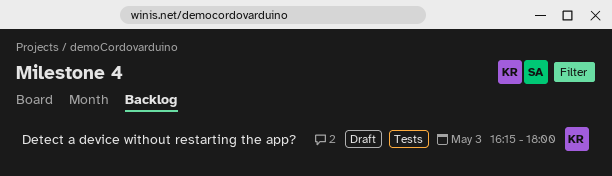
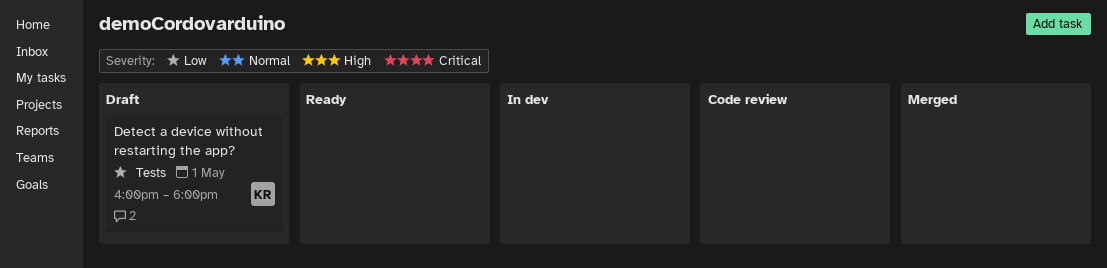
Detect a device without restarting the app?, day: May 3 -> May 1
Detect a device without restarting the app?, begins: 16:15 -> 16:00

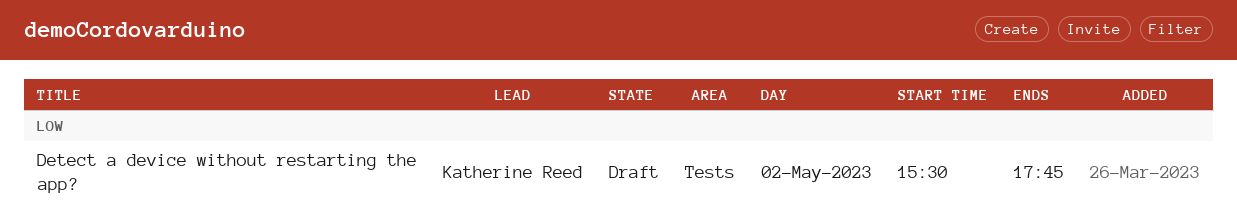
Detect a device without restarting the app?, day: May 1 -> May 2
Detect a device without restarting the app?, begins: 16:00 -> 15:30
Detect a device without restarting the app?, ends: 18:00 -> 17:45

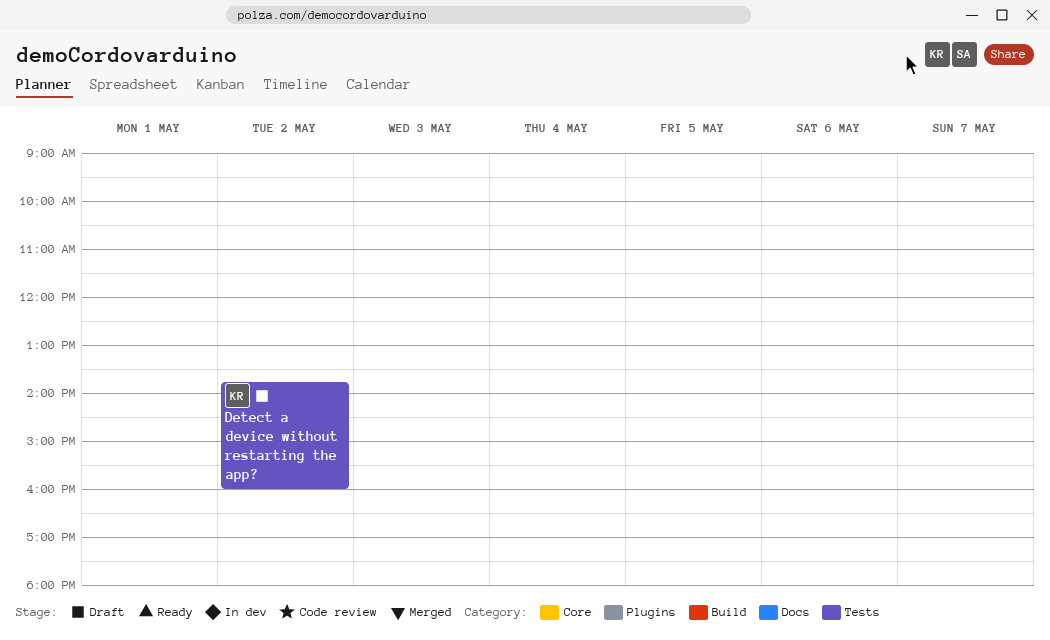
Detect a device without restarting the app?, begins: 15:30 -> 13:45
Detect a device without restarting the app?, ends: 17:45 -> 16:00

